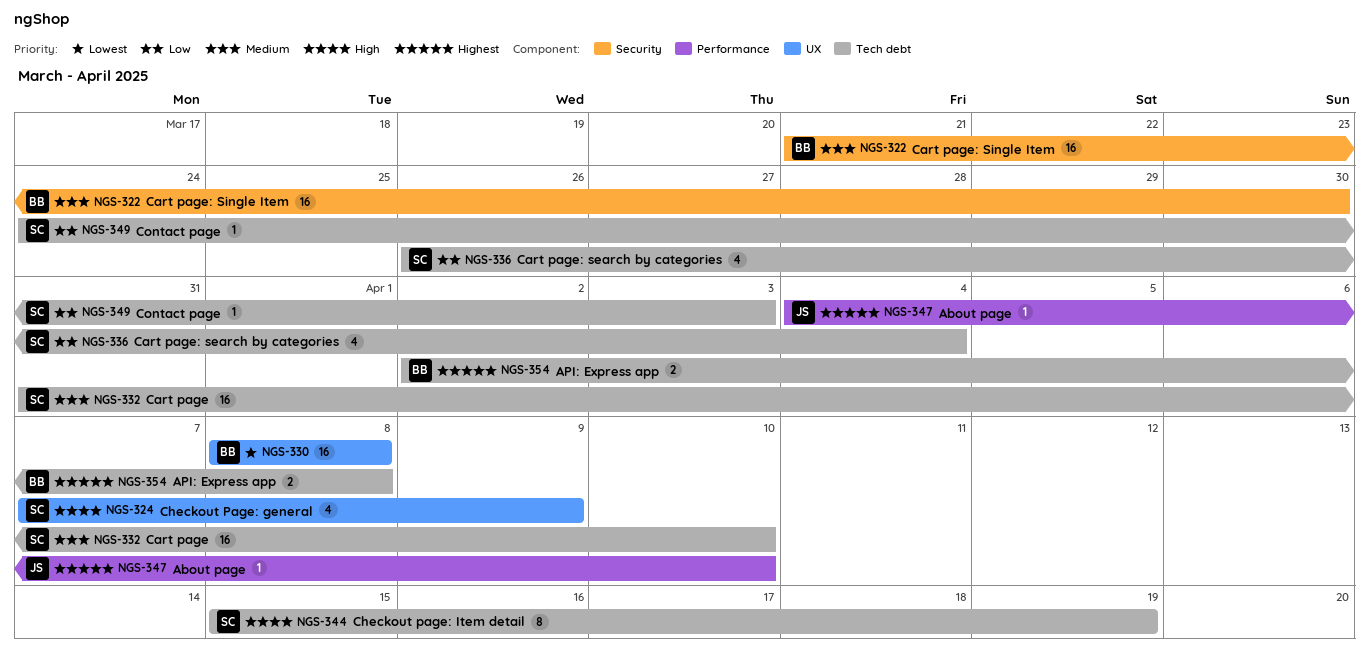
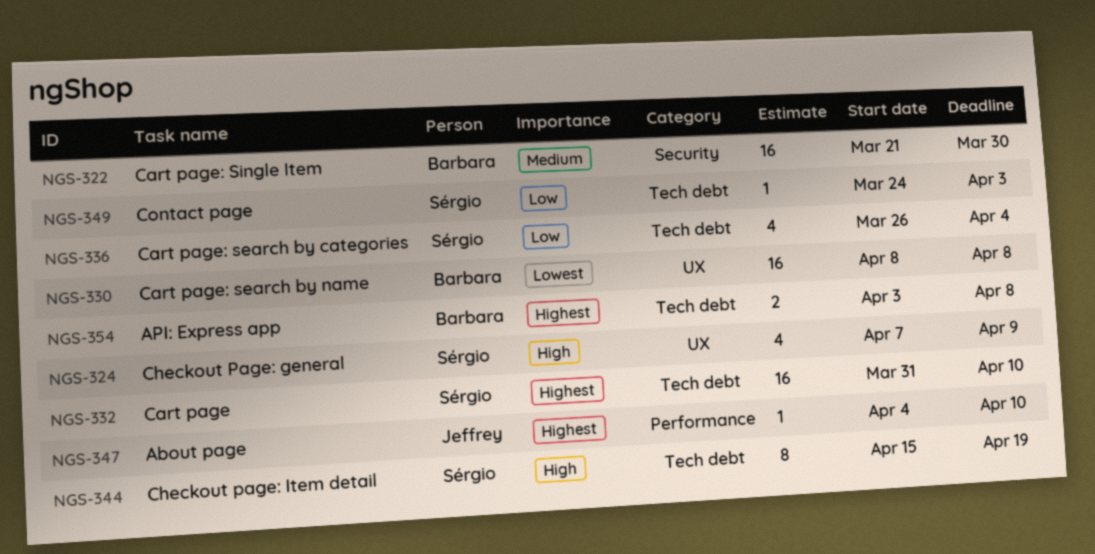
NGS-332, priority: Medium -> Highest
NGS-354, start: Apr 2 -> Apr 3

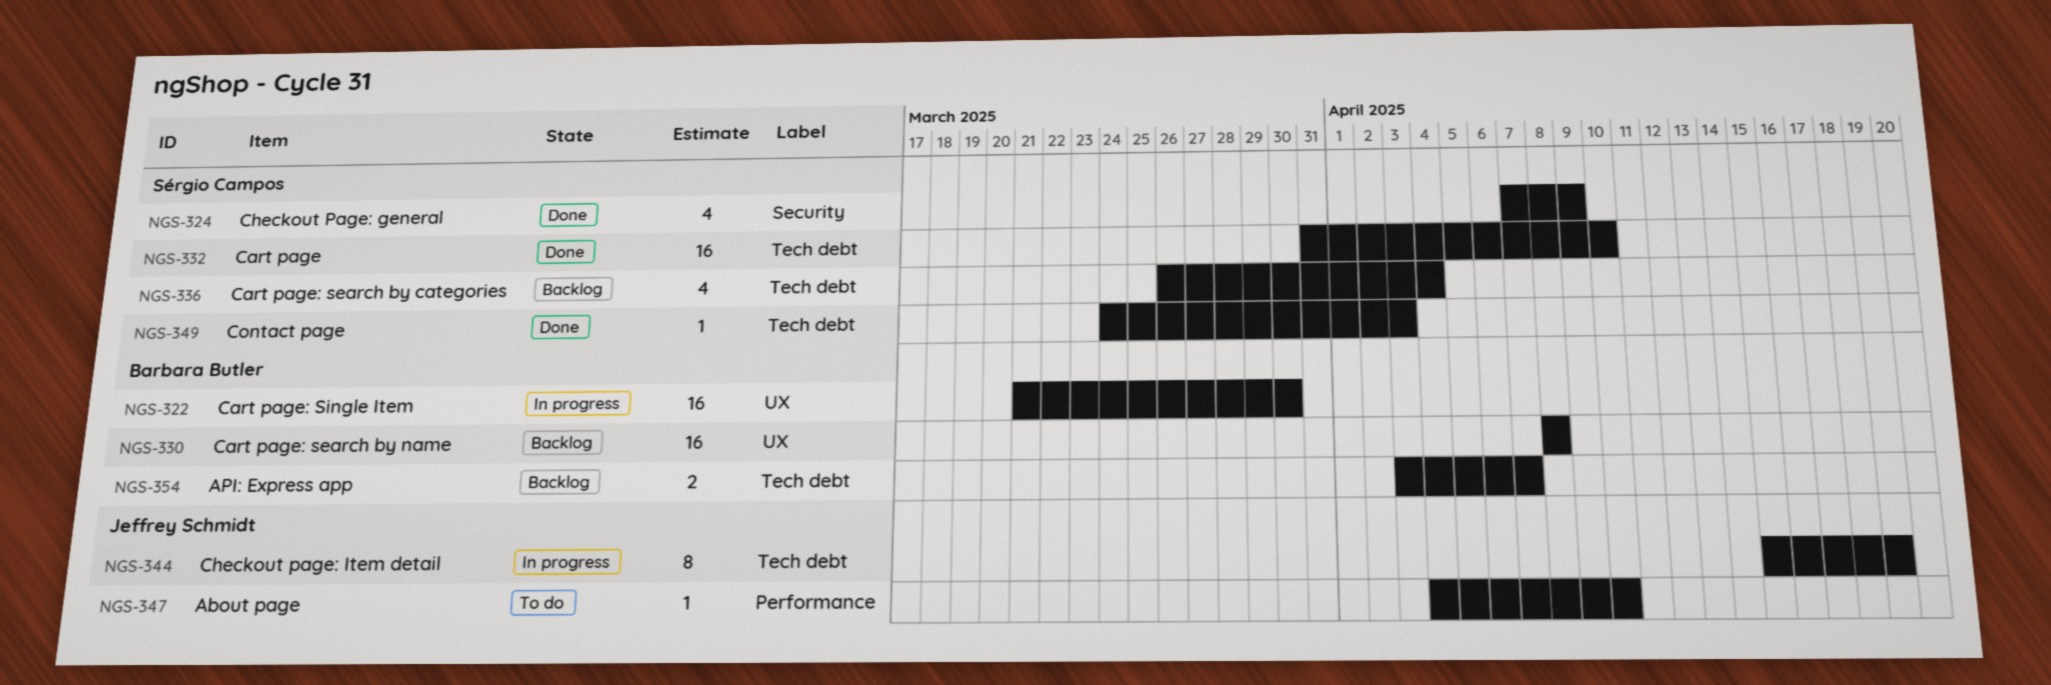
NGS-322, label: Security -> UX
NGS-324, label: UX -> Security
NGS-344, owner: Sérgio Campos -> Jeffrey Schmidt
NGS-354, due: Apr 8 -> Apr 7

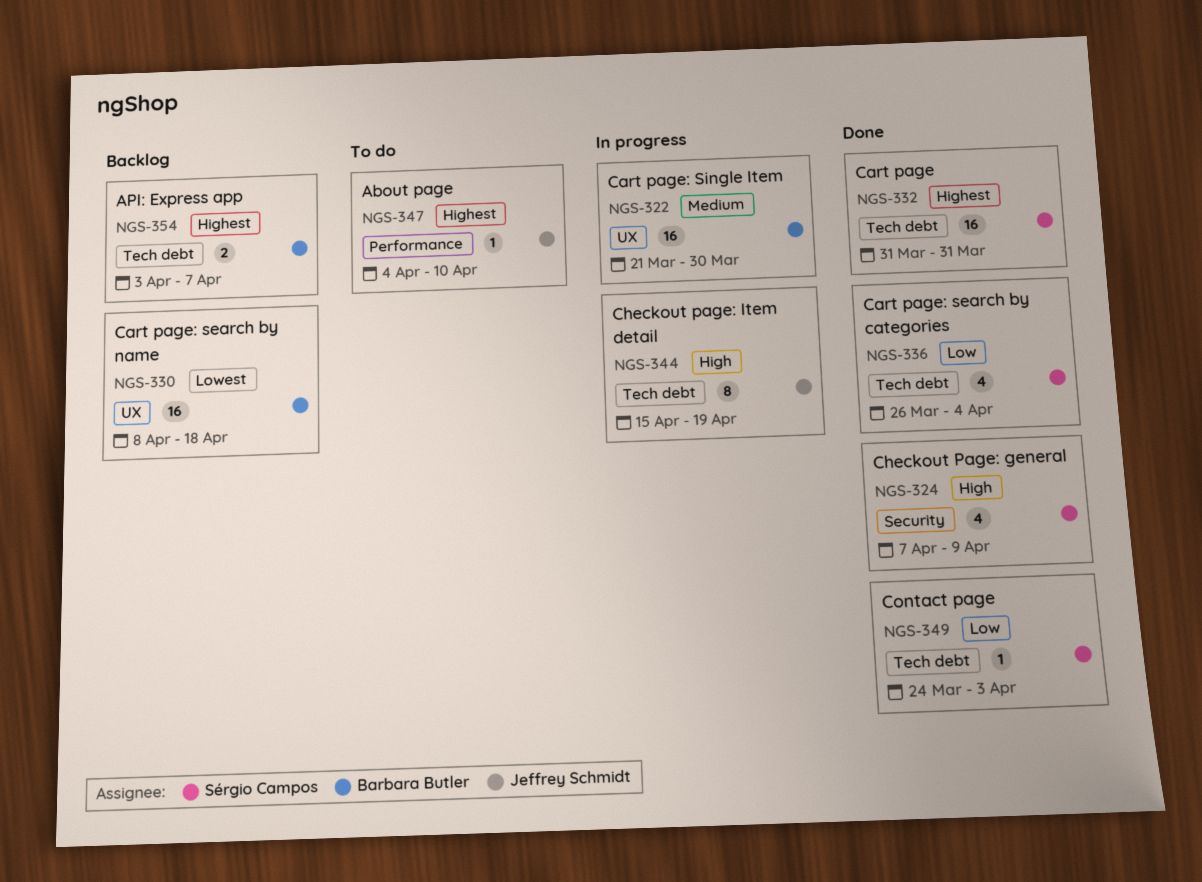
NGS-330, due: Apr 8 -> Apr 18
NGS-332, due: Apr 10 -> Mar 31
NGS-336, status: Backlog -> Done

